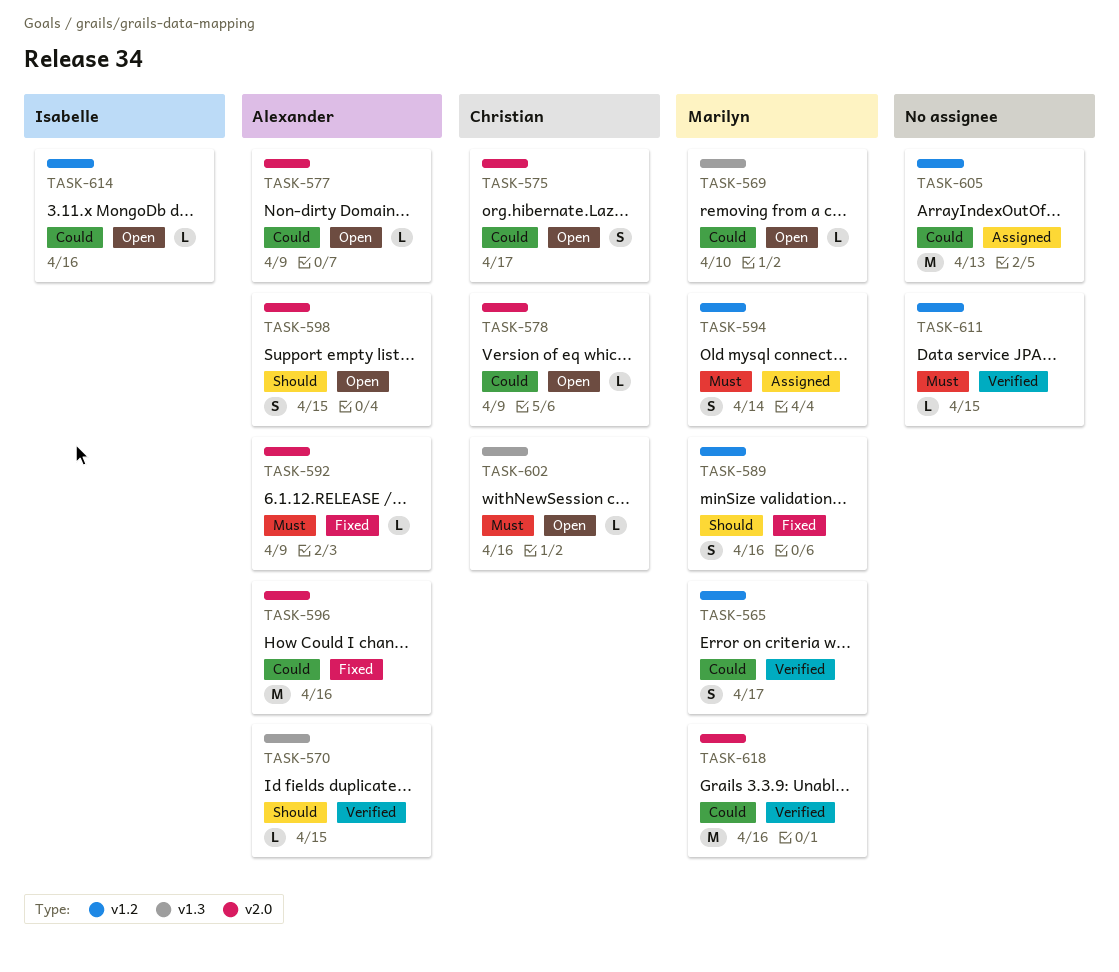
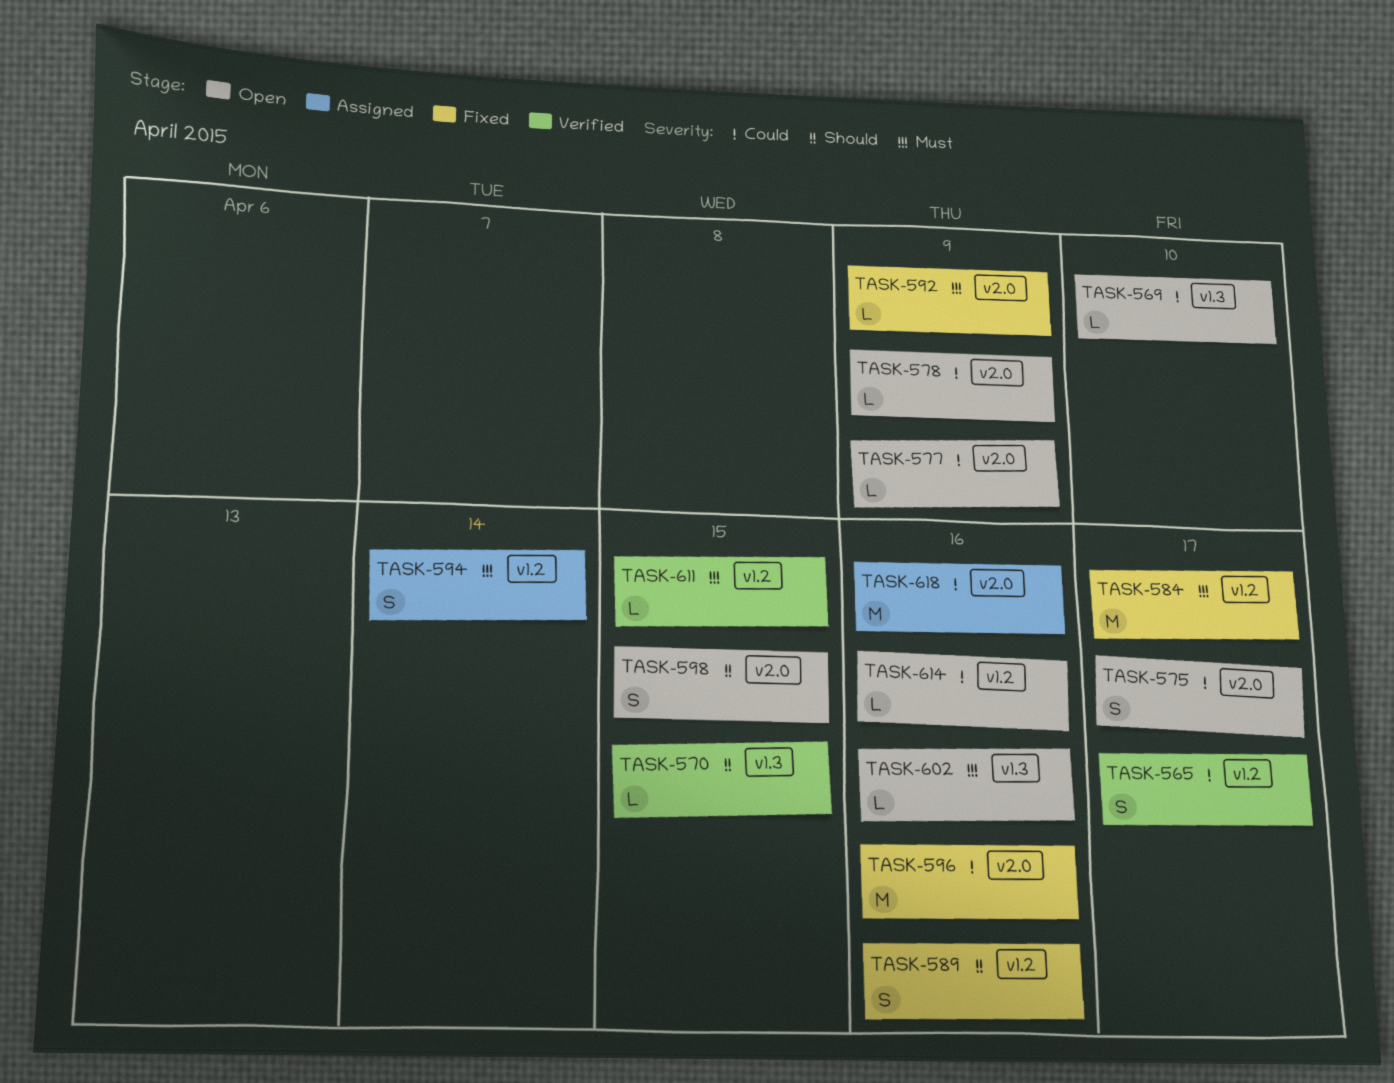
TASK-584: none -> present
TASK-605: present -> none
TASK-618, status: Verified -> Assigned

